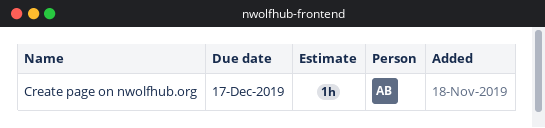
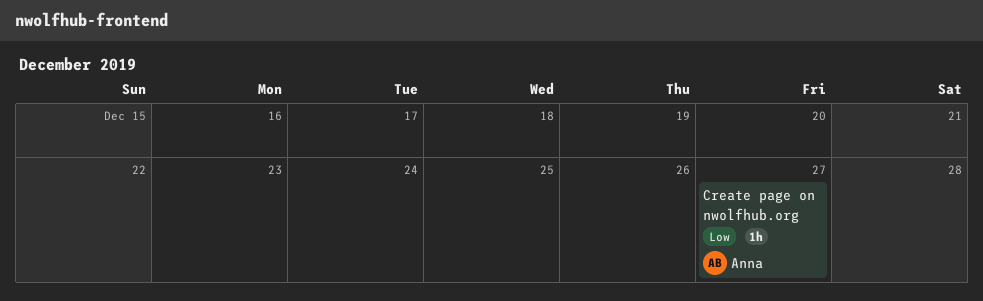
Create page on nwolfhub.org, due: Dec 17 -> Dec 27

